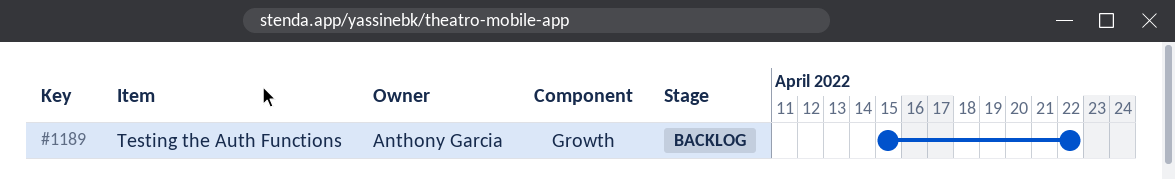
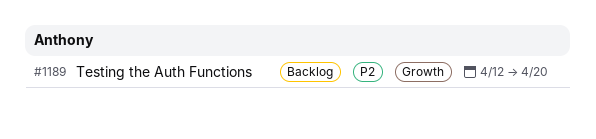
#1189, start: Apr 15 -> Apr 12
#1189, due: Apr 22 -> Apr 20

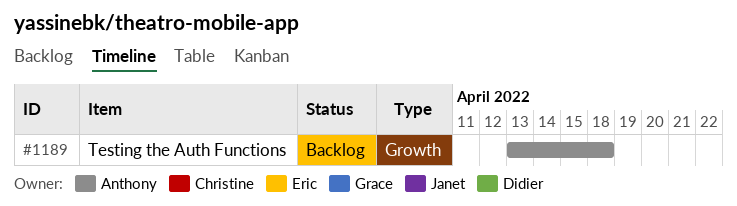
#1189, start: Apr 12 -> Apr 13
#1189, due: Apr 20 -> Apr 18

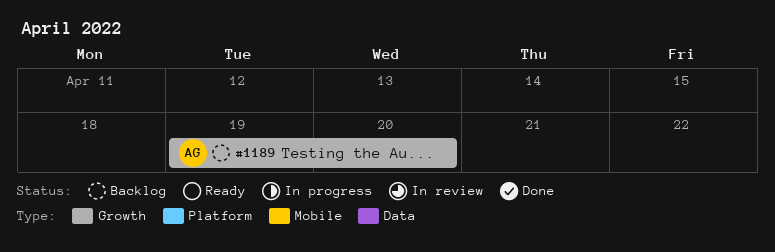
#1189, start: Apr 13 -> Apr 19
#1189, due: Apr 18 -> Apr 20

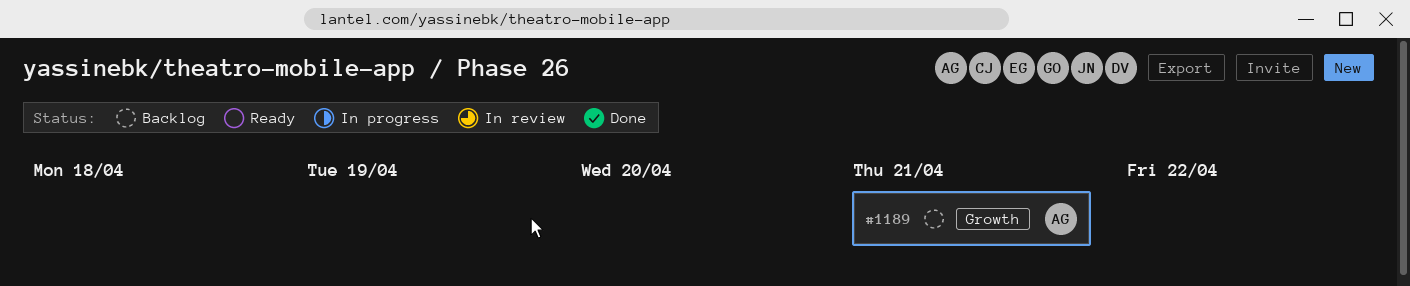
#1189, due: Apr 20 -> Apr 21

